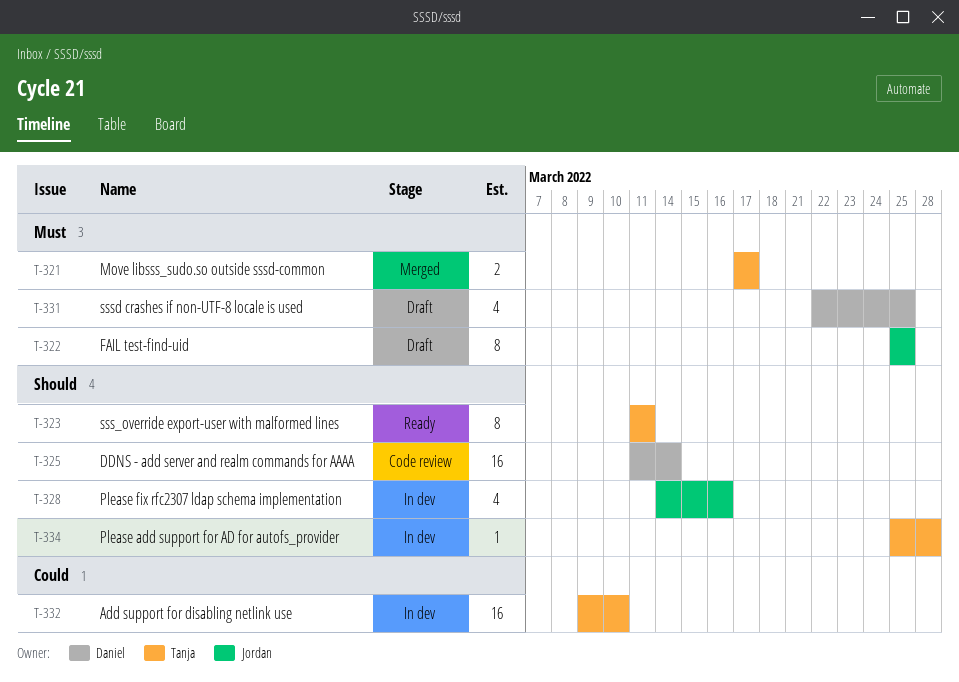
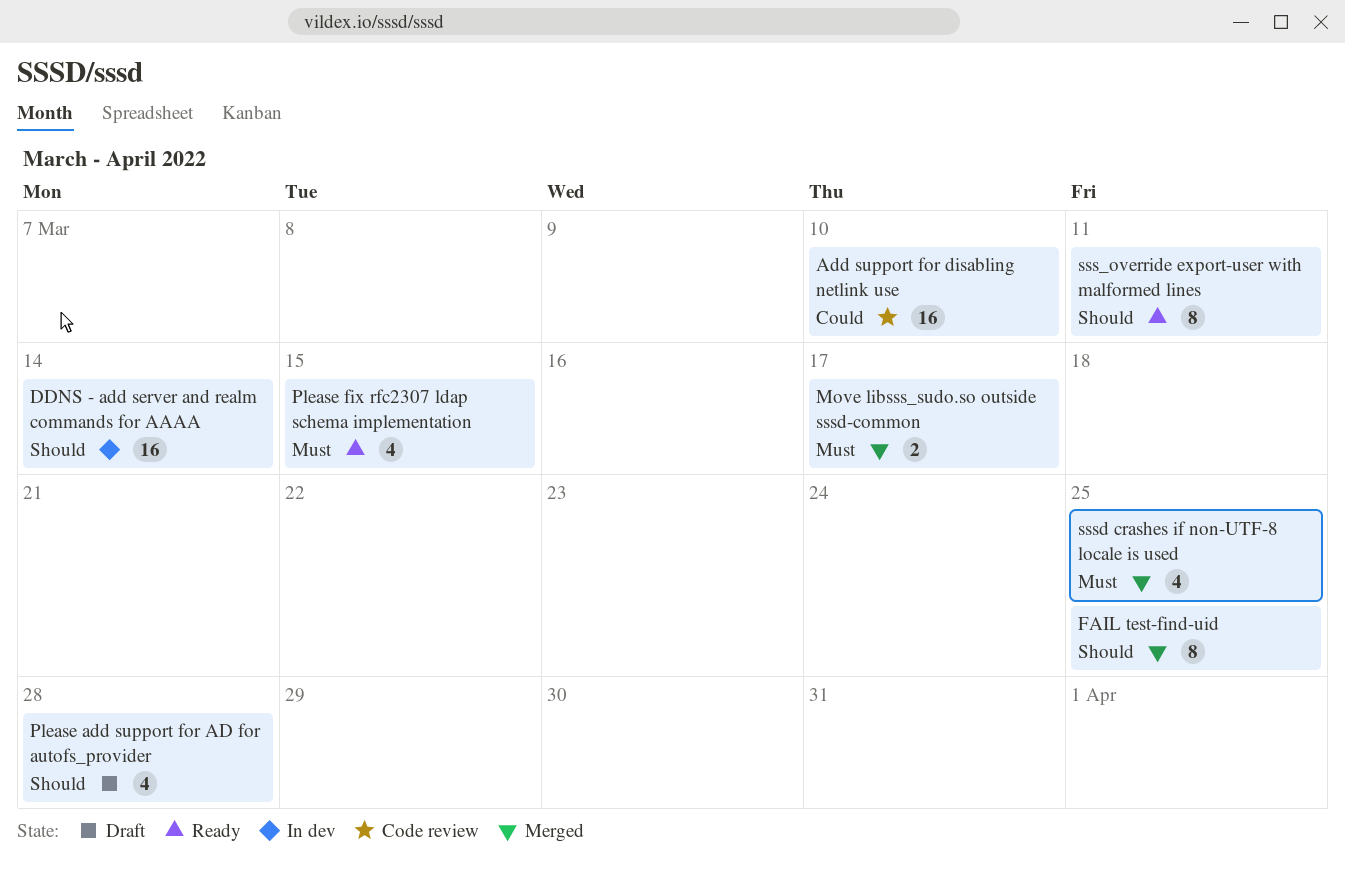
Add support for disabling netlink use, status: In dev -> Code review
DDNS - add server and realm commands for AAAA, status: Code review -> In dev
FAIL test-find-uid, status: Draft -> Merged
FAIL test-find-uid, priority: Must -> Should
Please add support for AD for autofs_provider, status: In dev -> Draft
Please add support for AD for autofs_provider, estimate: 1 -> 4
Please fix rfc2307 ldap schema implementation, status: In dev -> Ready
Please fix rfc2307 ldap schema implementation, priority: Should -> Must
Please fix rfc2307 ldap schema implementation, due: Mar 16 -> Mar 15
sssd crashes if non-UTF-8 locale is used, status: Draft -> Merged

